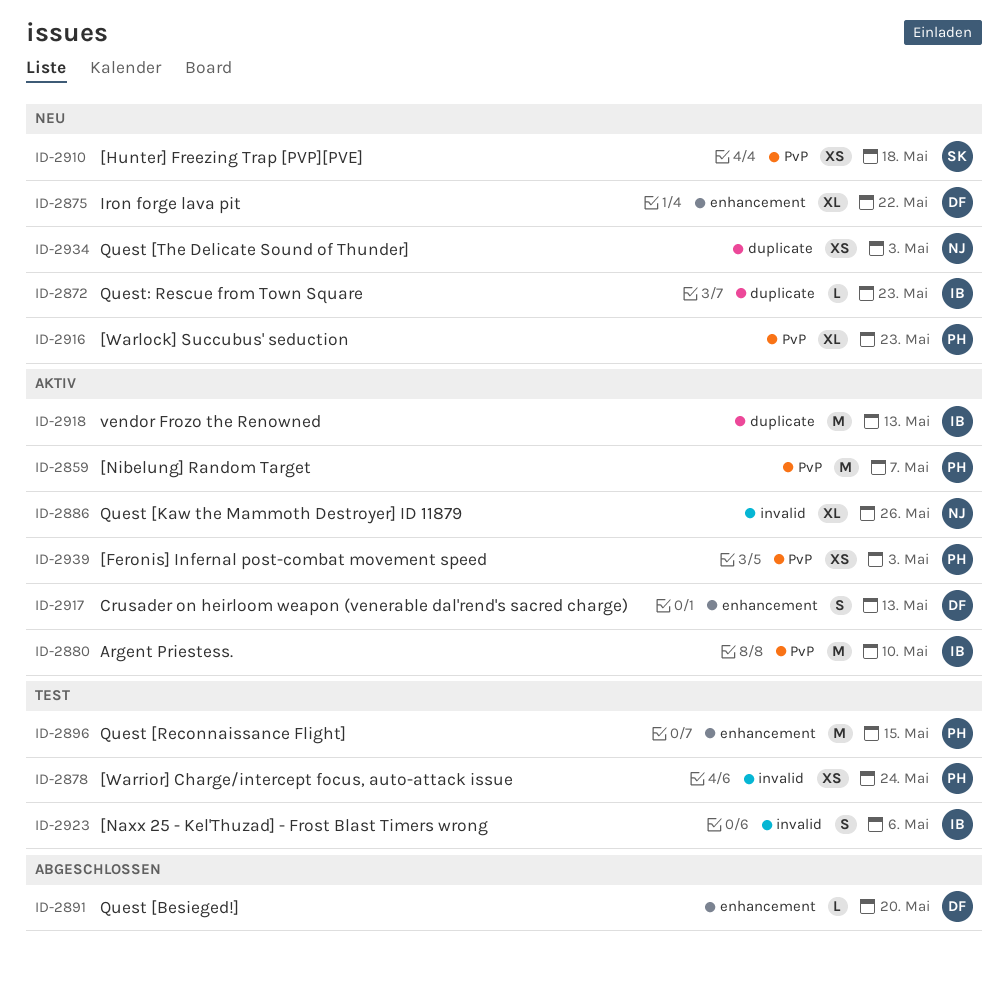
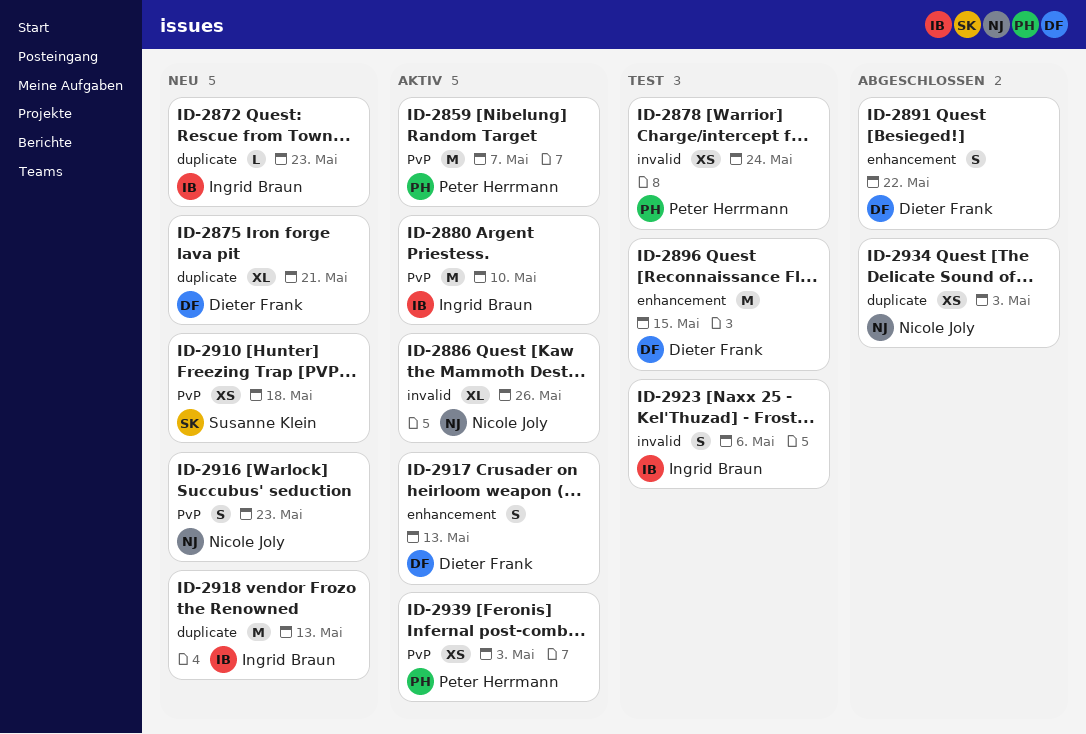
ID-2875, label: enhancement -> duplicate
ID-2875, due: May 22 -> May 21
ID-2891, estimate: L -> S
ID-2891, due: May 20 -> May 22
ID-2896, owner: Peter Herrmann -> Dieter Frank
ID-2916, owner: Peter Herrmann -> Nicole Joly
ID-2916, estimate: XL -> S
ID-2918, status: Aktiv -> Neu
ID-2934, status: Neu -> Abgeschlossen

